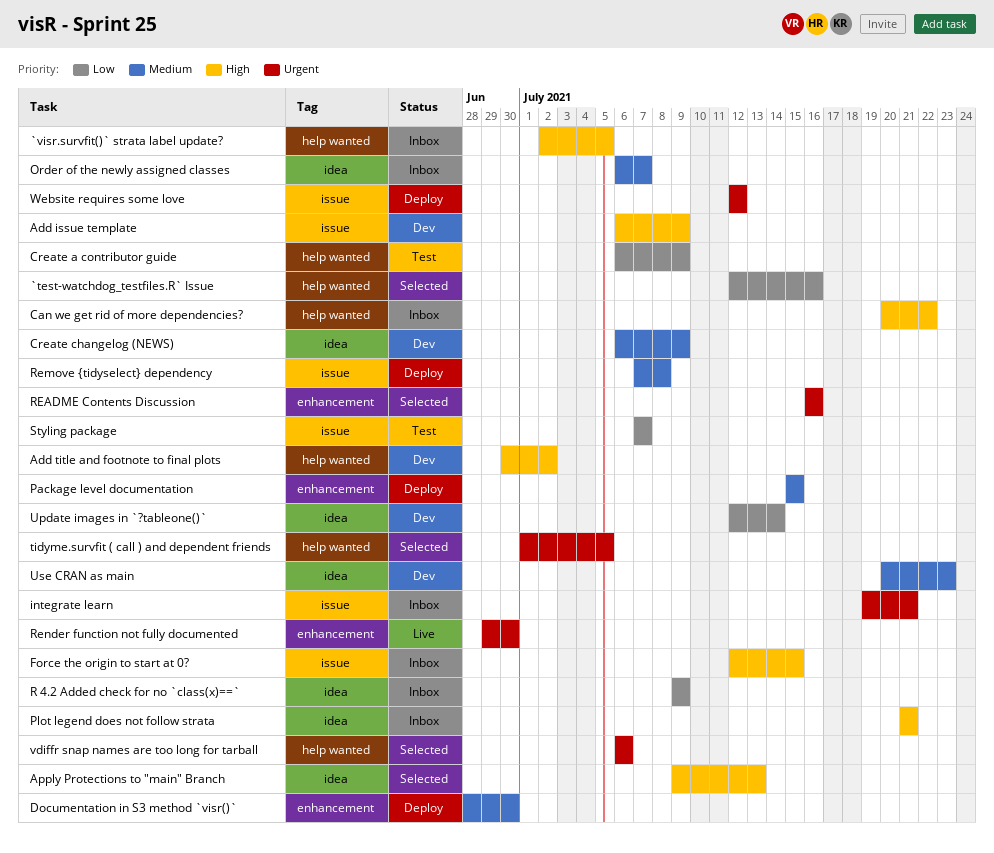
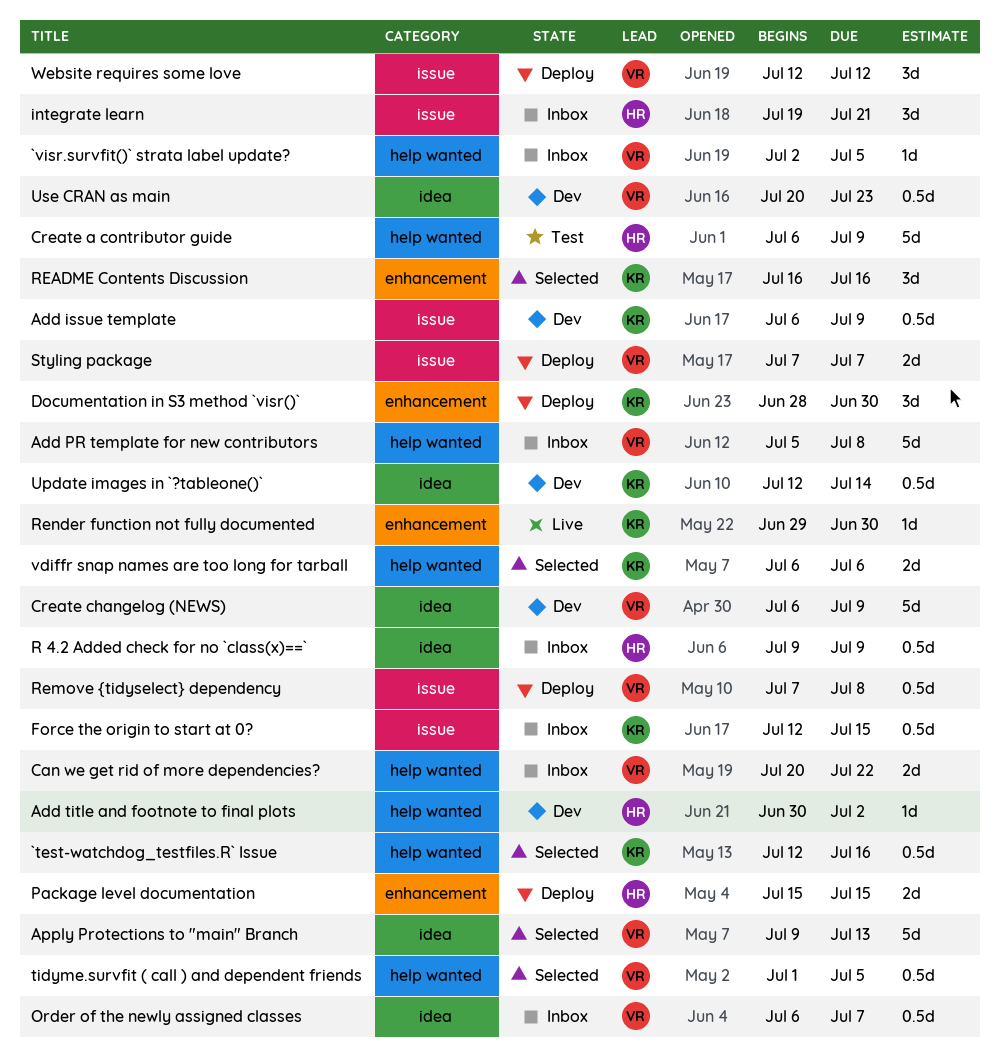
Add PR template for new contributors: none -> present
Plot legend does not follow strata: present -> none
Styling package, status: Test -> Deploy

